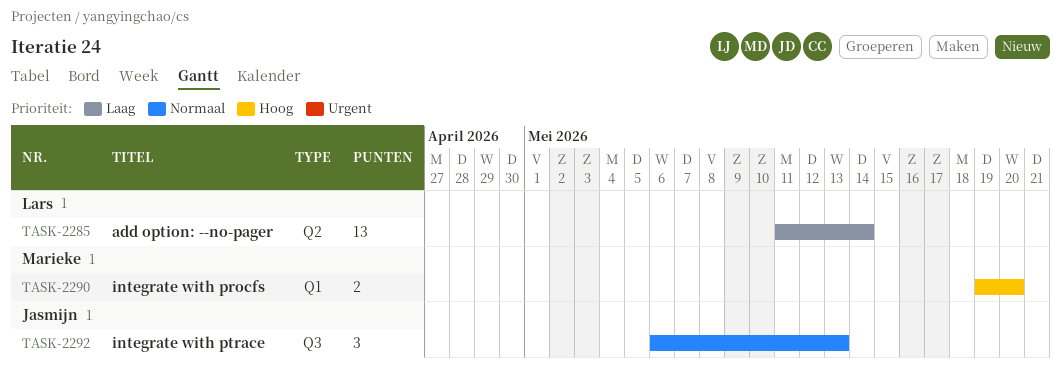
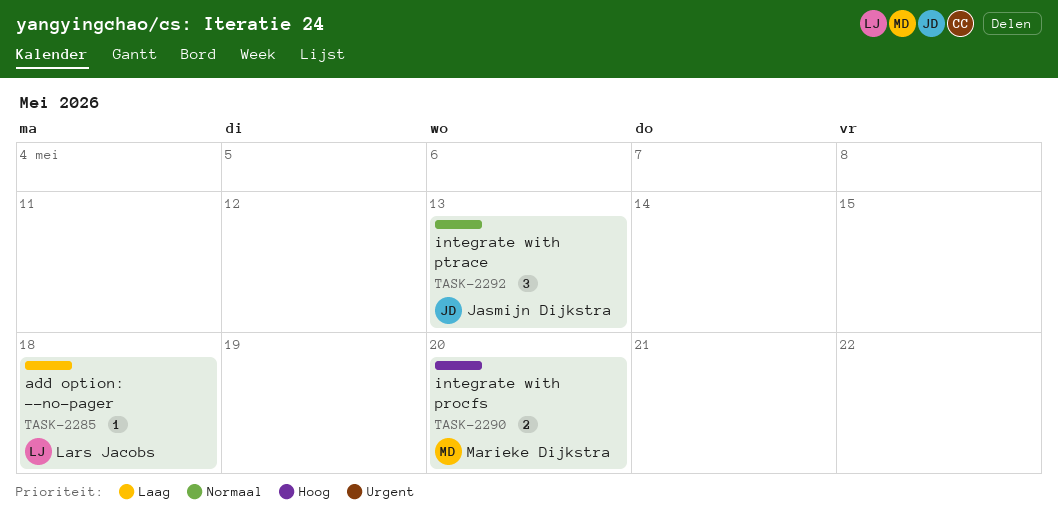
TASK-2285, estimate: 13 -> 1
TASK-2285, due: May 14 -> May 18

